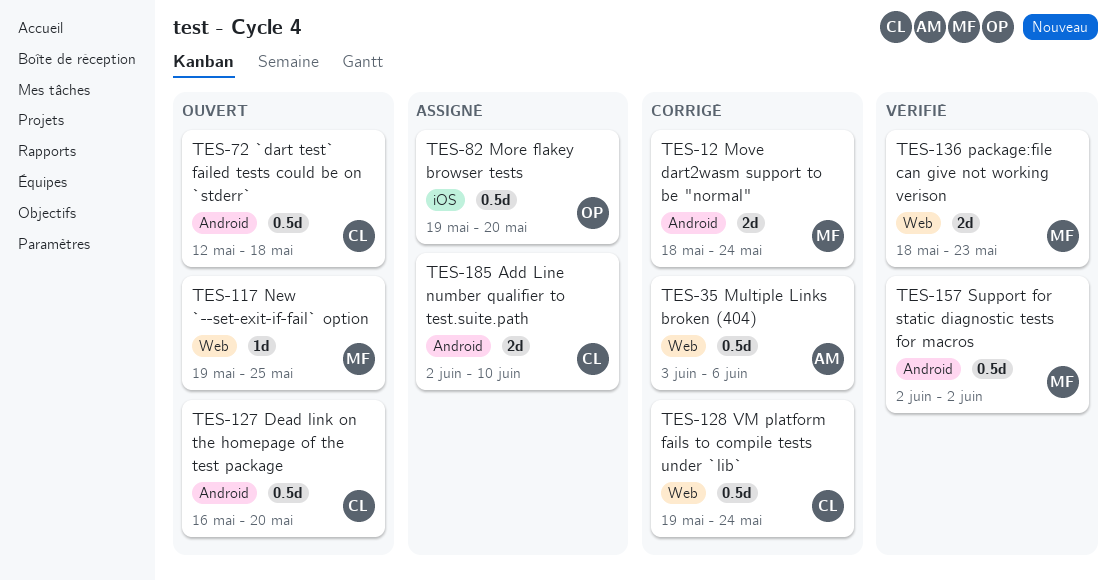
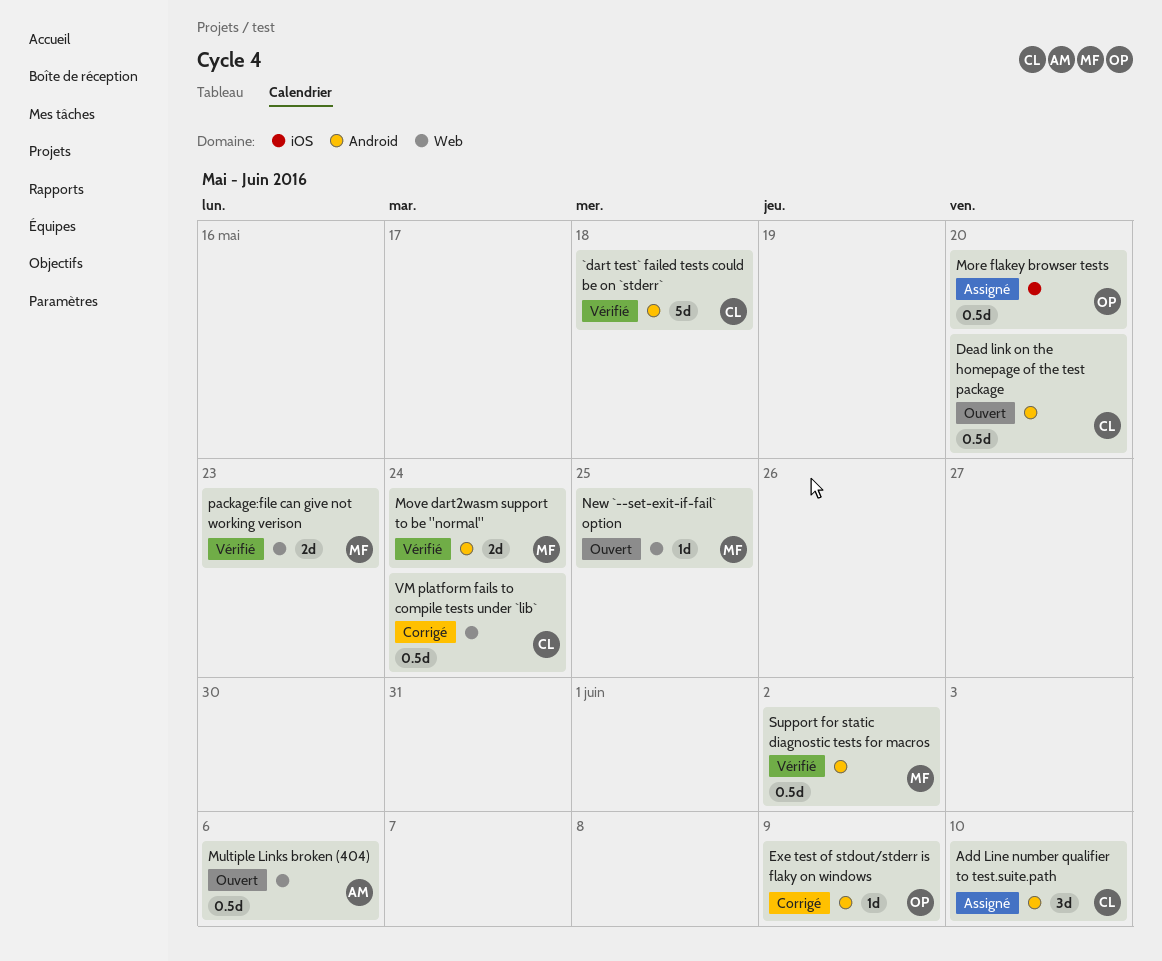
`dart test` failed tests could be on `stderr`, status: Ouvert -> Vérifié
`dart test` failed tests could be on `stderr`, estimate: 0.5d -> 5d
Add Line number qualifier to test.suite.path, estimate: 2d -> 3d
Exe test of stdout/stderr is flaky on windows: none -> present
Move dart2wasm support to be "normal", status: Corrigé -> Vérifié
Multiple Links broken (404), status: Corrigé -> Ouvert

